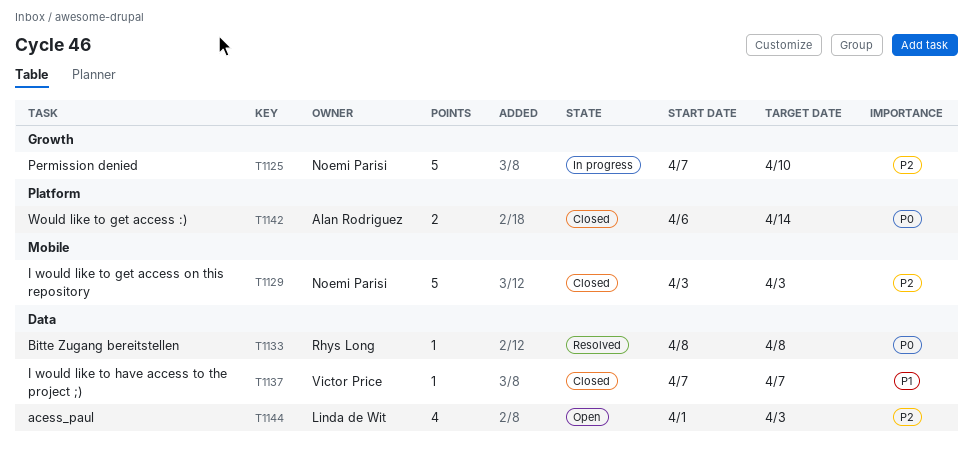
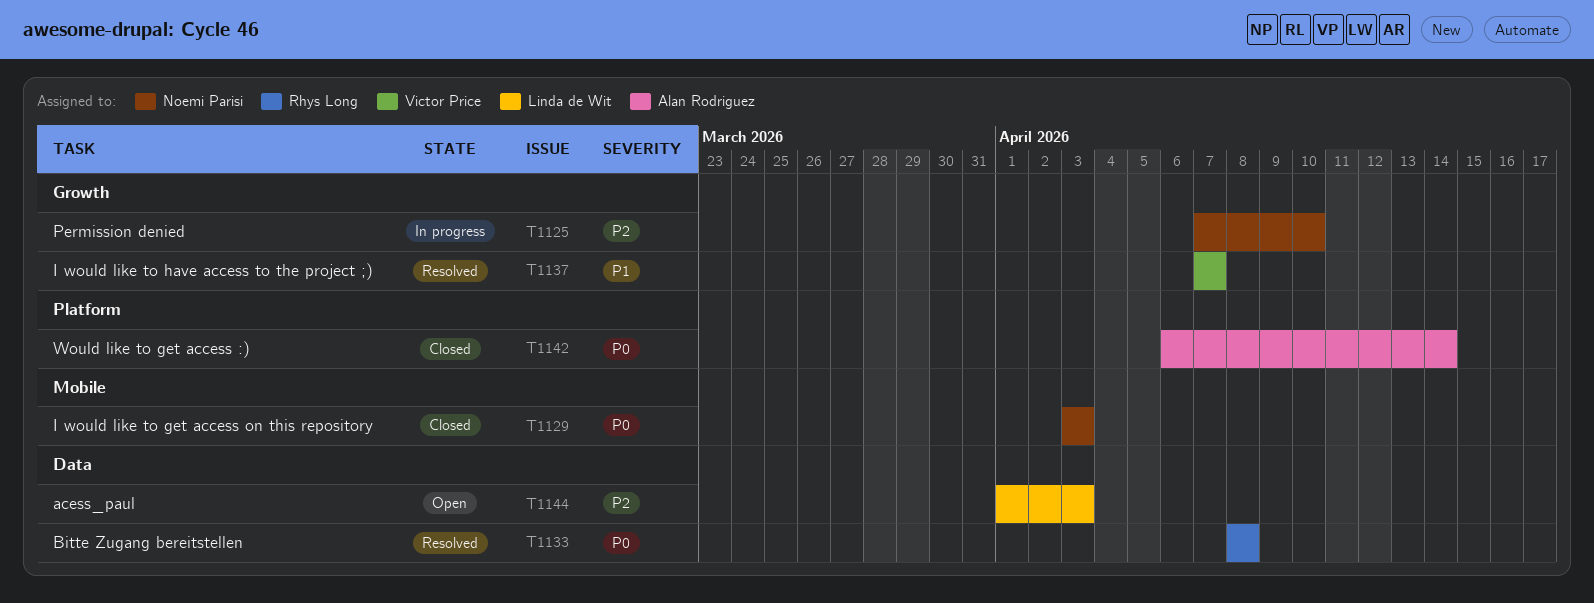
T1129, priority: P2 -> P0
T1137, status: Closed -> Resolved
T1137, label: Data -> Growth

